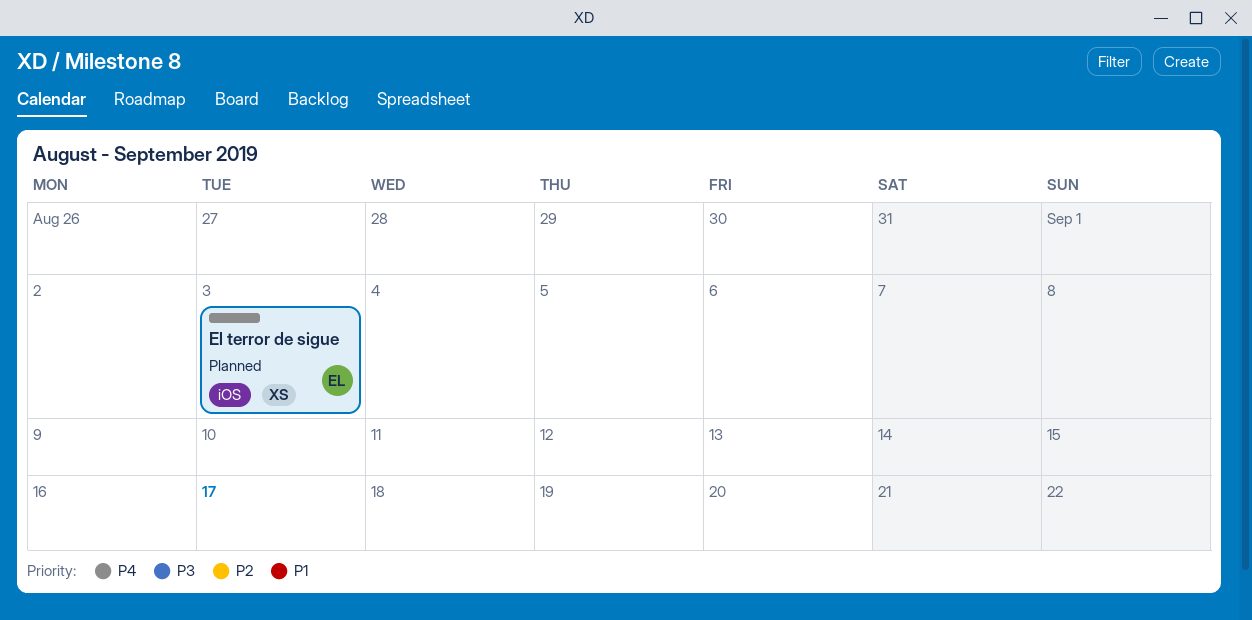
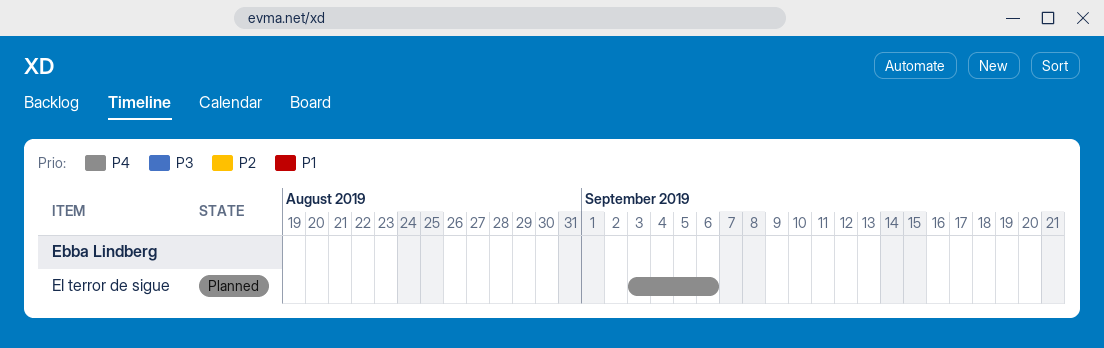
El terror de sigue, due: Sep 3 -> Sep 6

